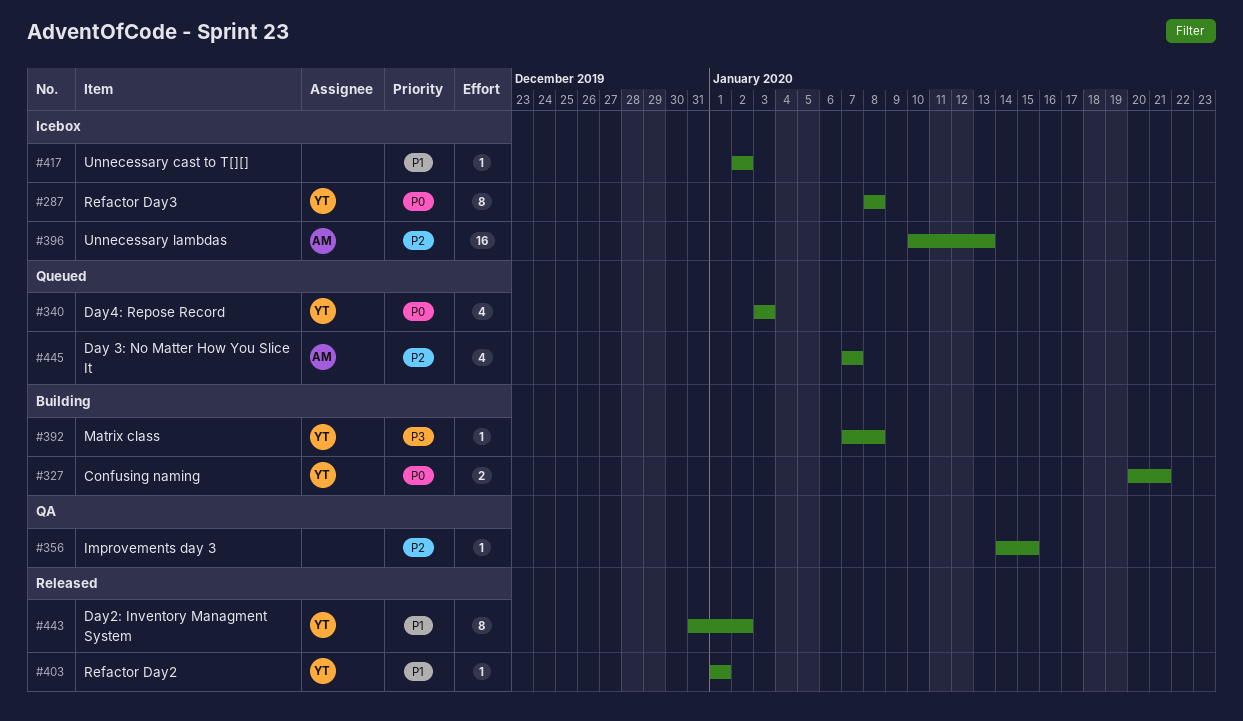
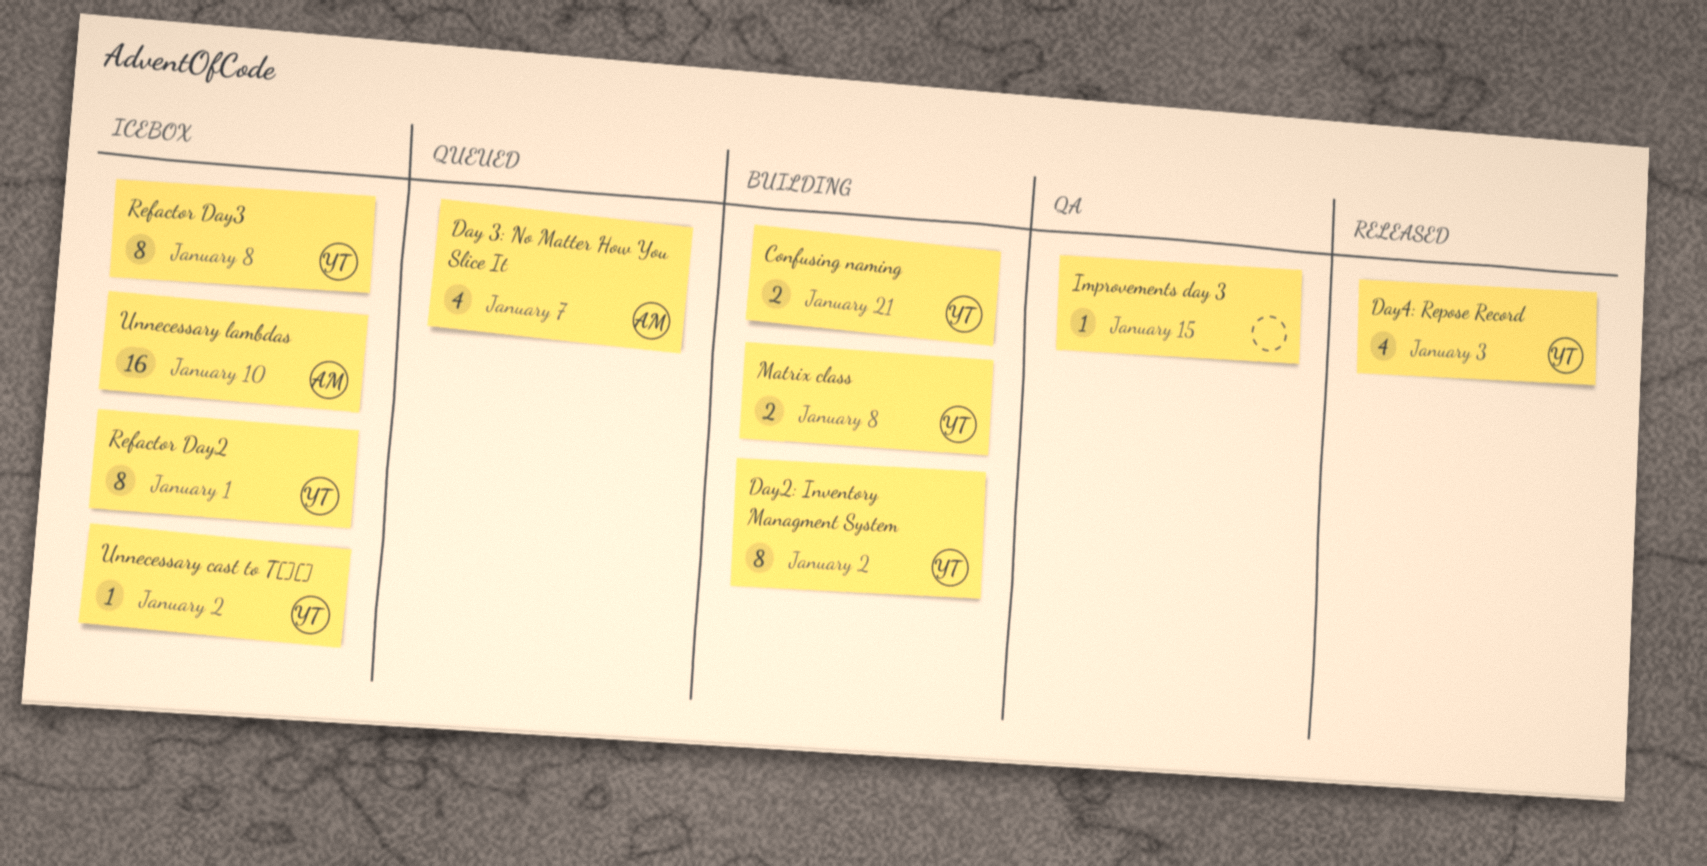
Day2: Inventory Managment System, status: Released -> Building
Day4: Repose Record, status: Queued -> Released
Matrix class, estimate: 1 -> 2
Refactor Day2, status: Released -> Icebox
Refactor Day2, estimate: 1 -> 8
Unnecessary cast to T[][], owner: none -> YT
Unnecessary lambdas, due: Jan 13 -> Jan 10

